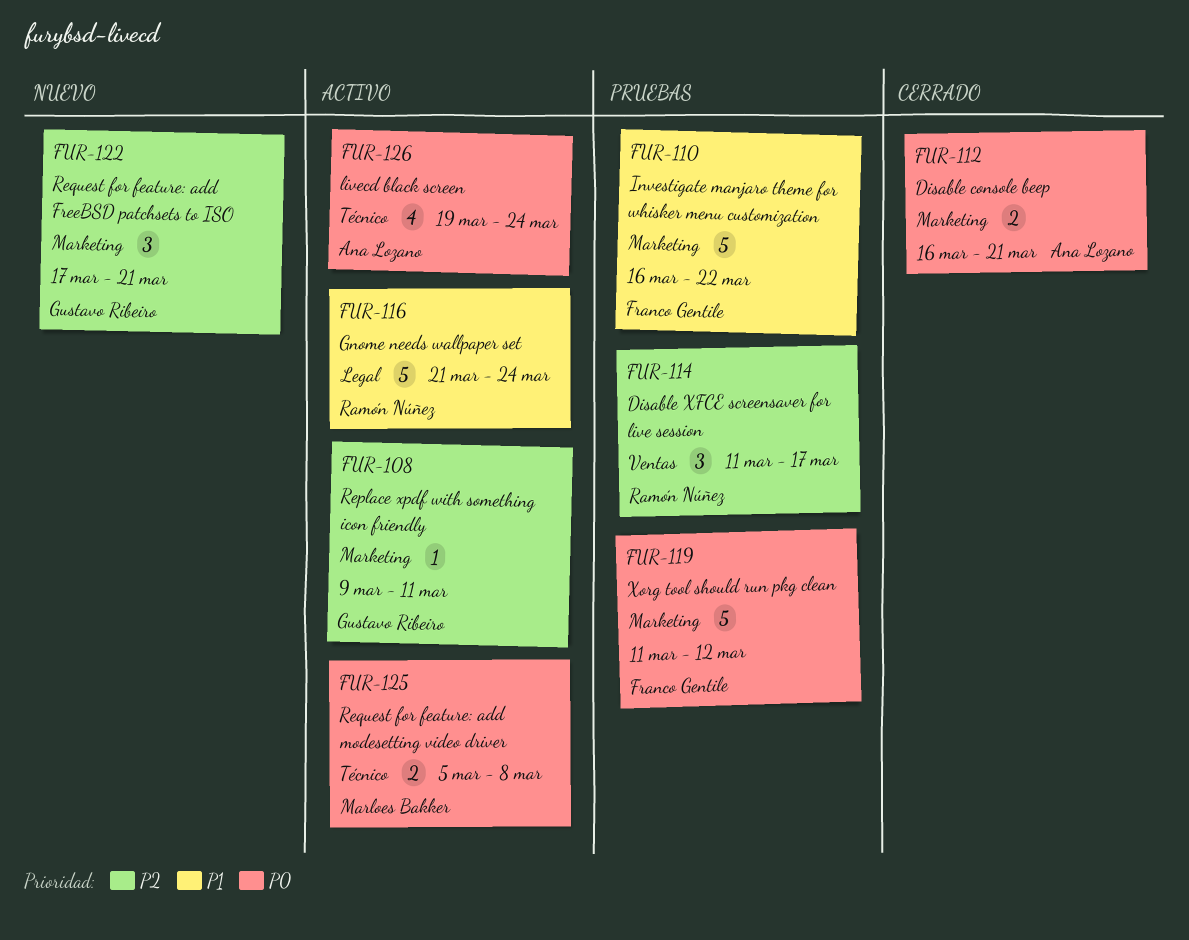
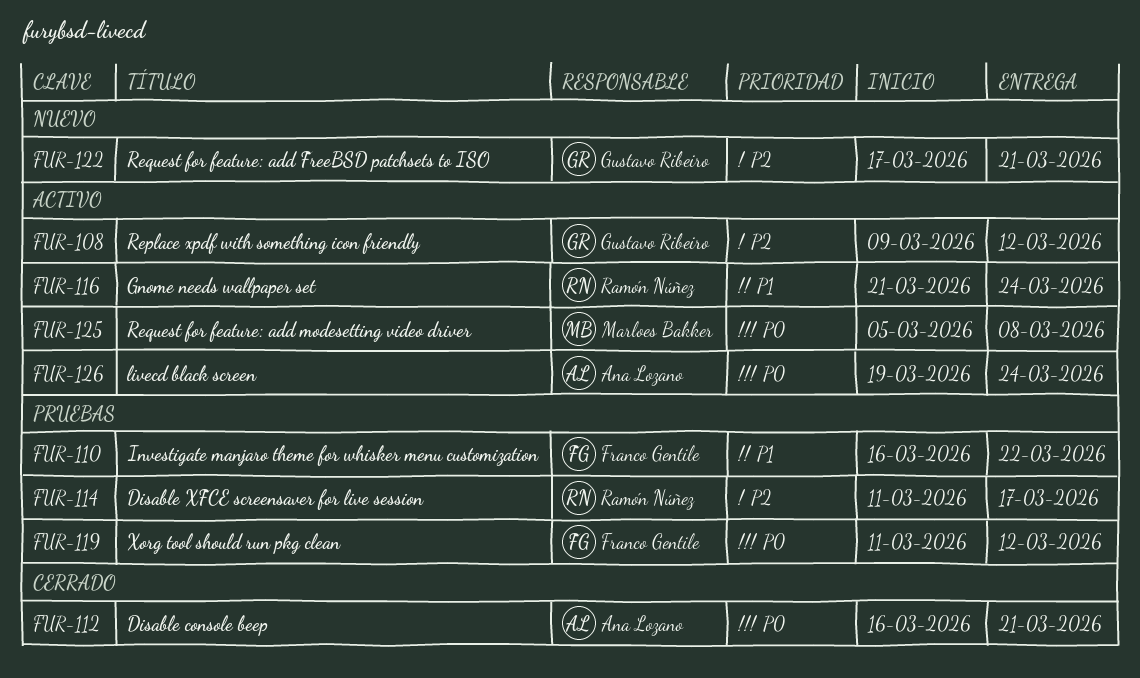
FUR-108, due: Mar 11 -> Mar 12

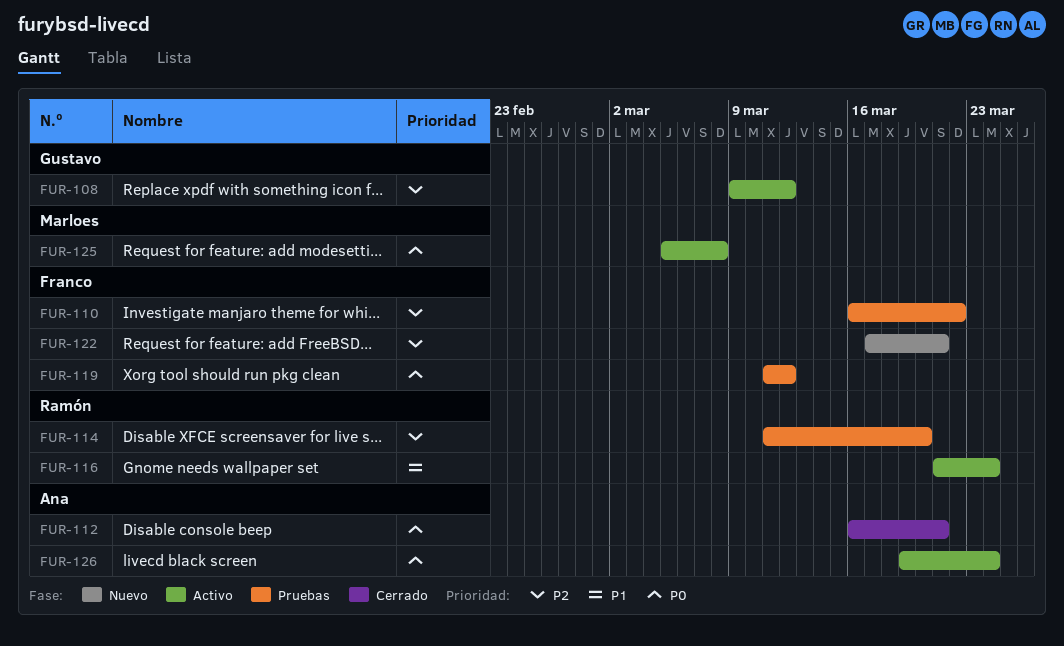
FUR-110, priority: P1 -> P2
FUR-114, due: Mar 17 -> Mar 20
FUR-122, owner: Gustavo Ribeiro -> Franco Gentile

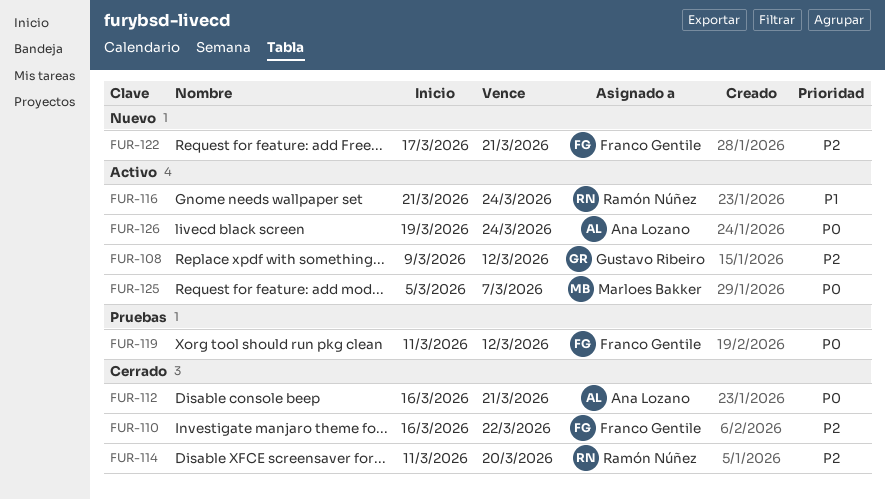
FUR-110, status: Pruebas -> Cerrado
FUR-114, status: Pruebas -> Cerrado
FUR-125, due: Mar 8 -> Mar 7

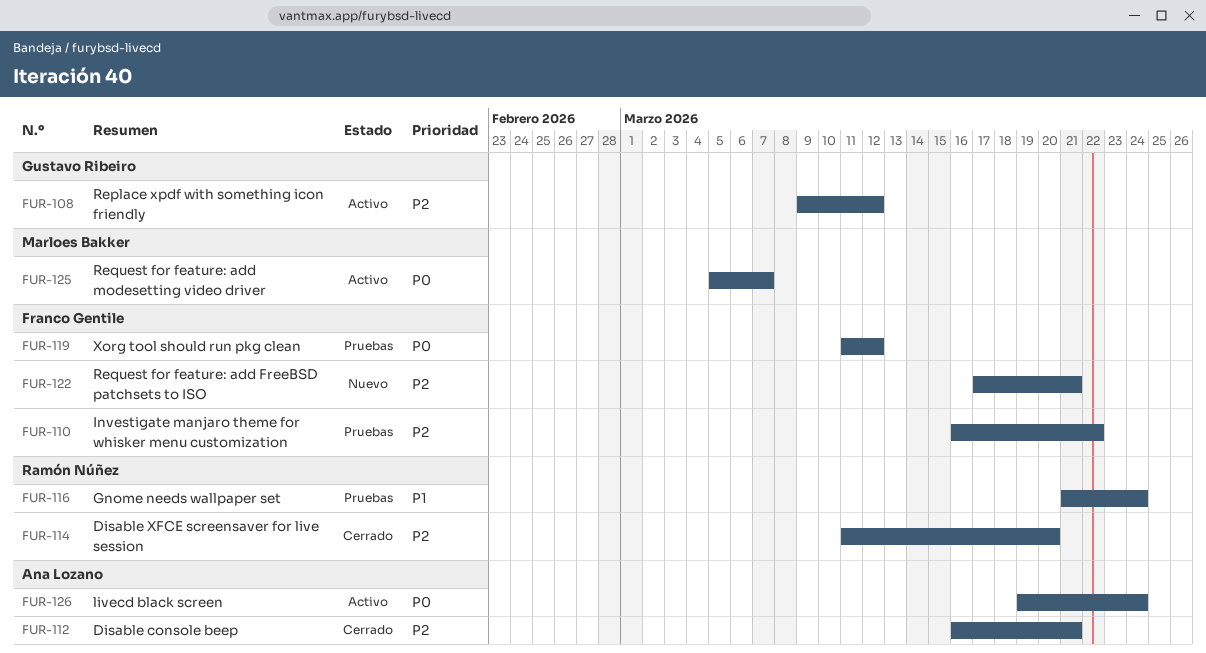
FUR-110, status: Cerrado -> Pruebas
FUR-112, priority: P0 -> P2
FUR-116, status: Activo -> Pruebas

